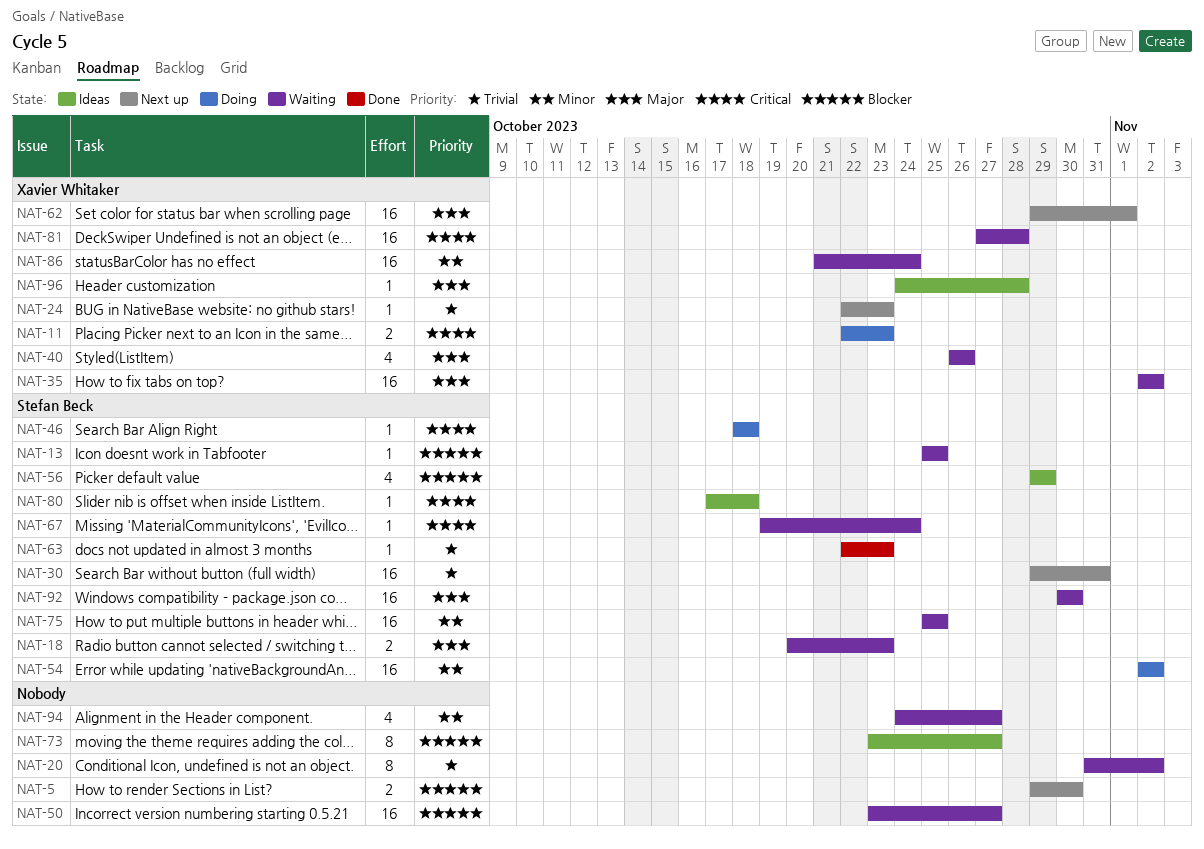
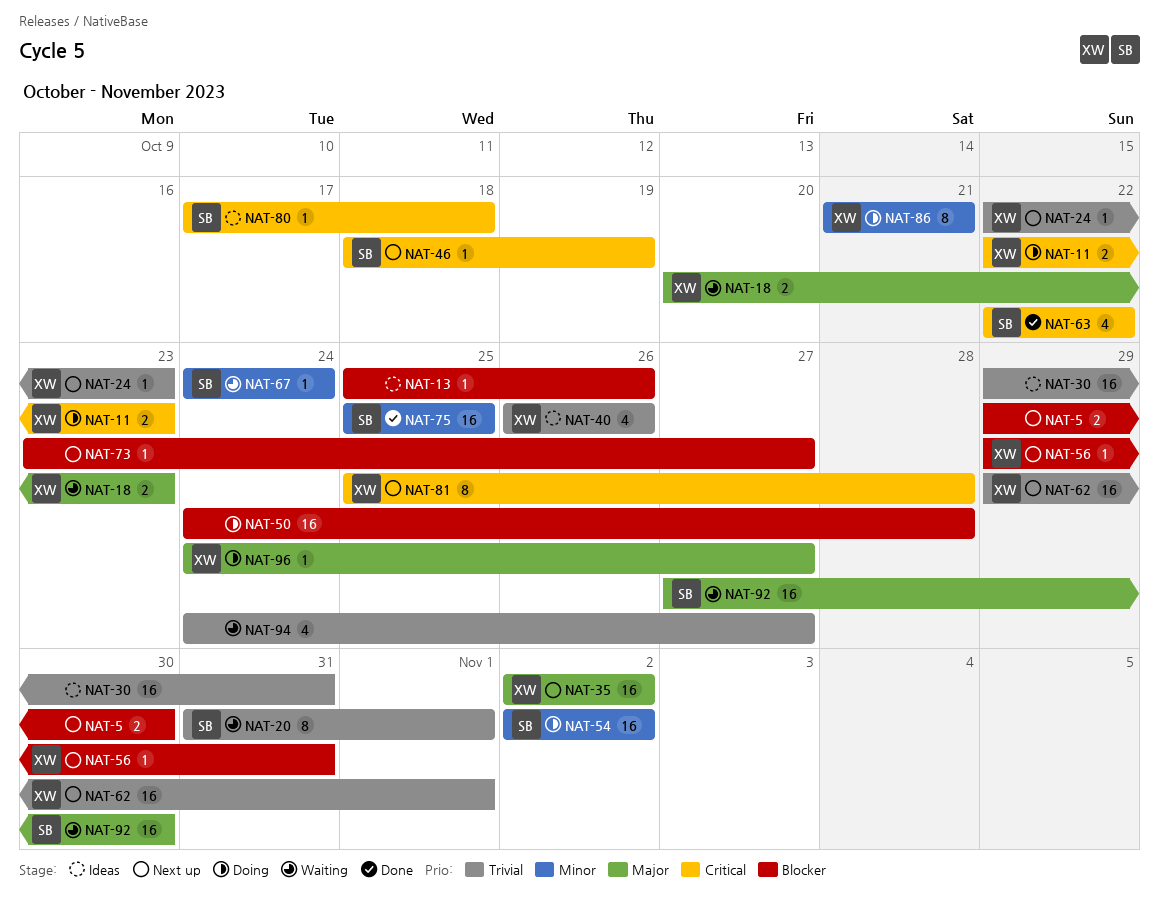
NAT-13, status: Waiting -> Ideas
NAT-13, owner: Stefan Beck -> none
NAT-13, due: Oct 25 -> Oct 26
NAT-18, owner: Stefan Beck -> Xavier Whitaker
NAT-20, owner: none -> Stefan Beck
NAT-20, due: Nov 2 -> Nov 1
NAT-30, status: Next up -> Ideas
NAT-30, owner: Stefan Beck -> none
NAT-35, status: Waiting -> Next up
NAT-40, status: Waiting -> Ideas
NAT-40, priority: Major -> Trivial
NAT-46, status: Doing -> Next up
NAT-46, due: Oct 18 -> Oct 19
NAT-50, status: Waiting -> Doing
NAT-50, start: Oct 23 -> Oct 24
NAT-50, due: Oct 27 -> Oct 28
NAT-56, status: Ideas -> Next up
NAT-56, owner: Stefan Beck -> Xavier Whitaker
NAT-56, estimate: 4 -> 1
NAT-56, due: Oct 29 -> Oct 31
NAT-62, priority: Major -> Trivial
NAT-63, priority: Trivial -> Critical
NAT-63, estimate: 1 -> 4
NAT-63, due: Oct 23 -> Oct 22
NAT-67, priority: Critical -> Minor
NAT-67, start: Oct 19 -> Oct 24
NAT-73, status: Ideas -> Next up
NAT-73, estimate: 8 -> 1
NAT-75, status: Waiting -> Done
NAT-81, status: Waiting -> Next up
NAT-81, estimate: 16 -> 8
NAT-81, start: Oct 27 -> Oct 25
NAT-86, status: Waiting -> Doing
NAT-86, estimate: 16 -> 8
NAT-86, due: Oct 24 -> Oct 21
NAT-92, start: Oct 30 -> Oct 27
NAT-94, priority: Minor -> Trivial
NAT-96, status: Ideas -> Doing
NAT-96, due: Oct 28 -> Oct 27

